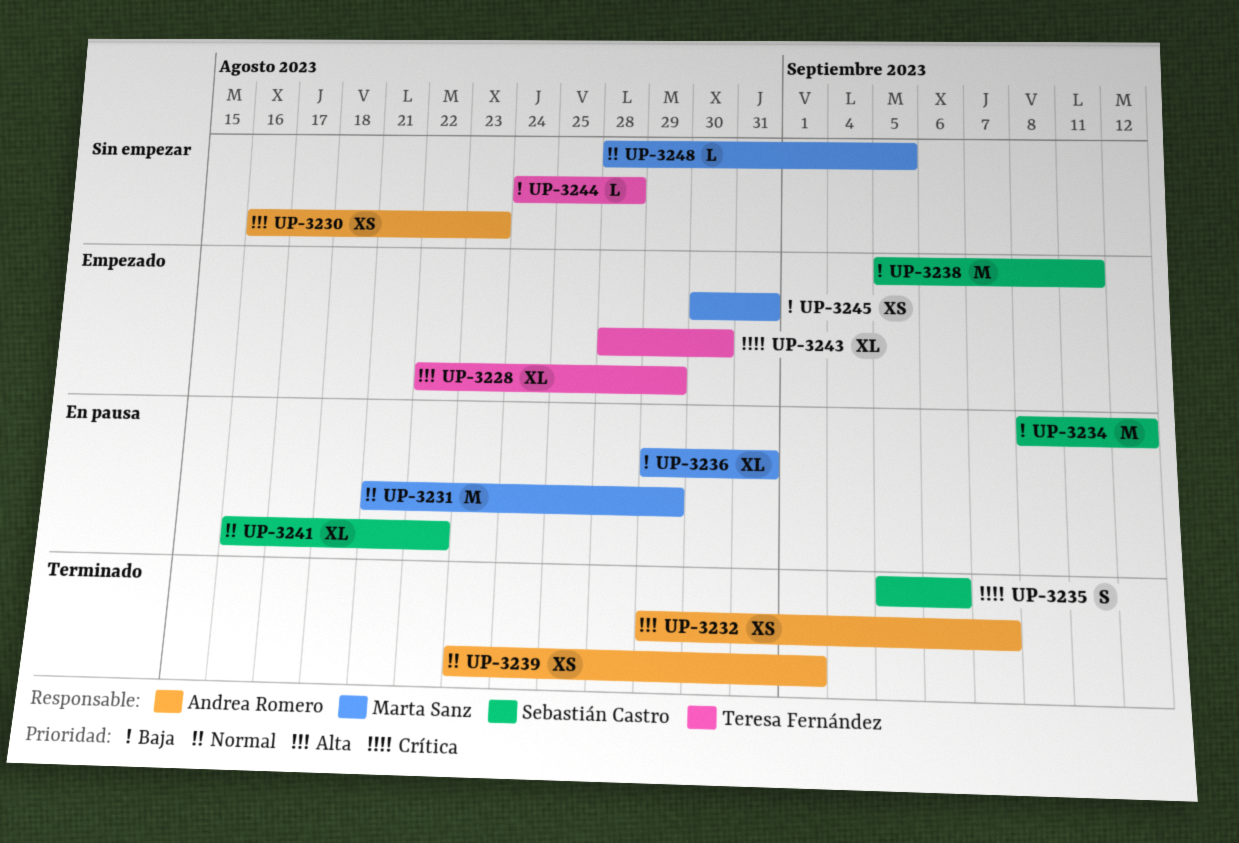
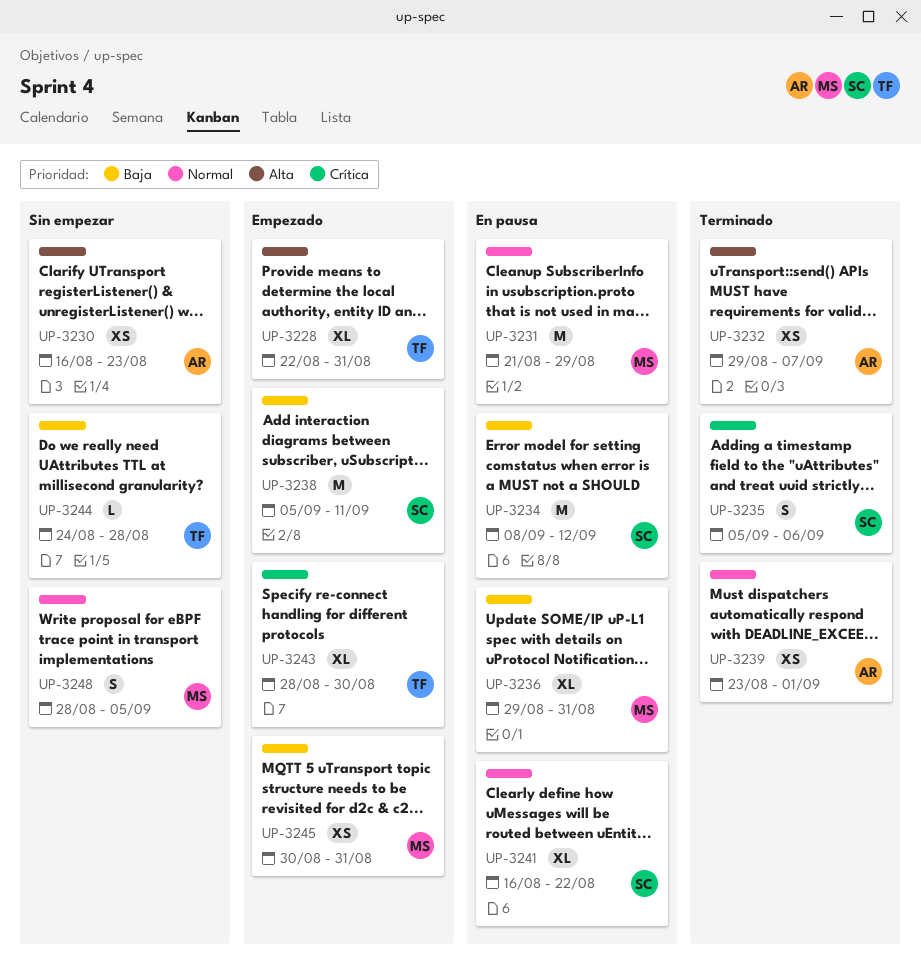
UP-3228, due: Aug 29 -> Aug 31
UP-3248, estimate: L -> S

